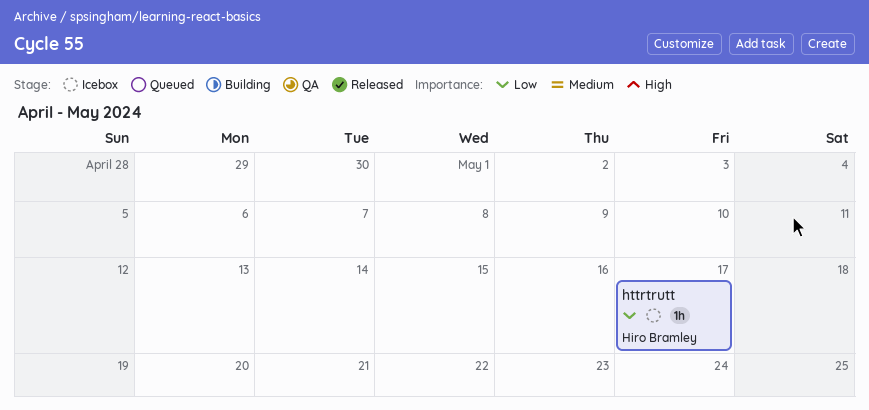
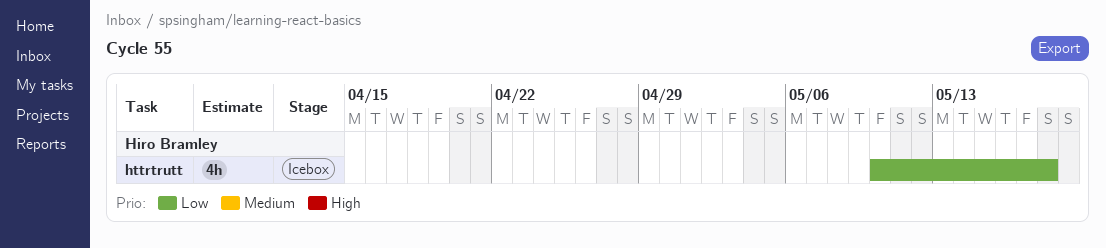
httrtrutt, estimate: 1h -> 4h
httrtrutt, due: May 17 -> May 18

